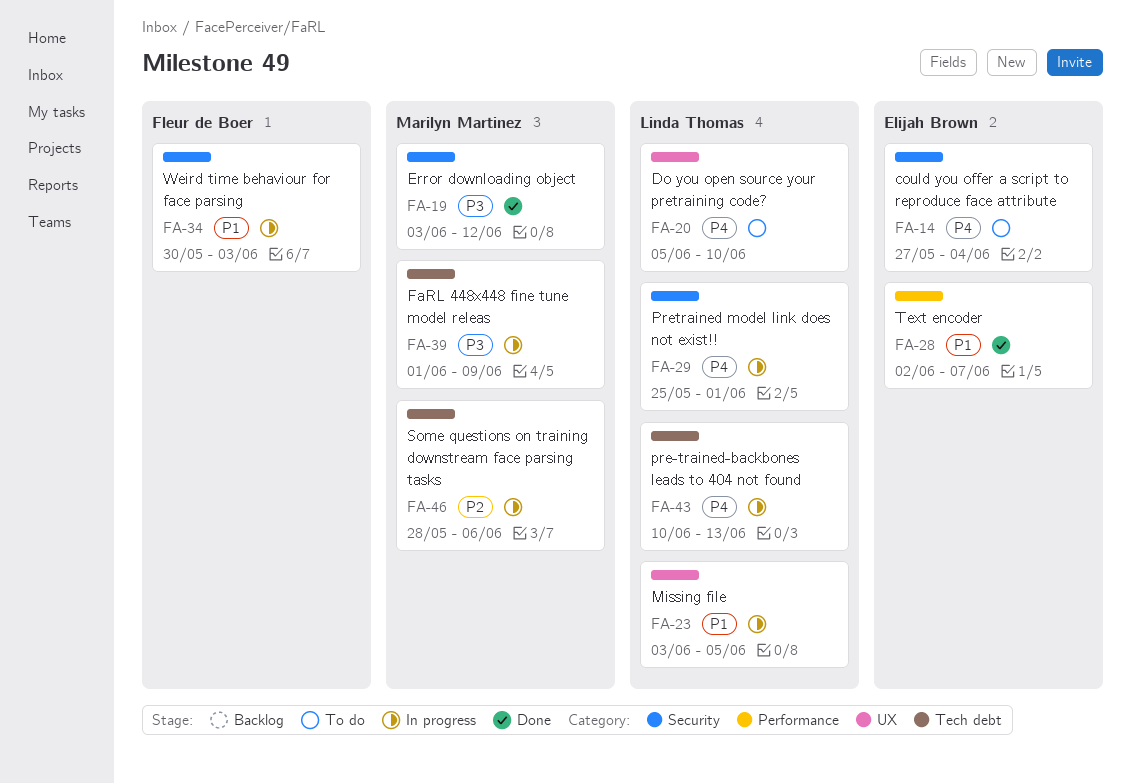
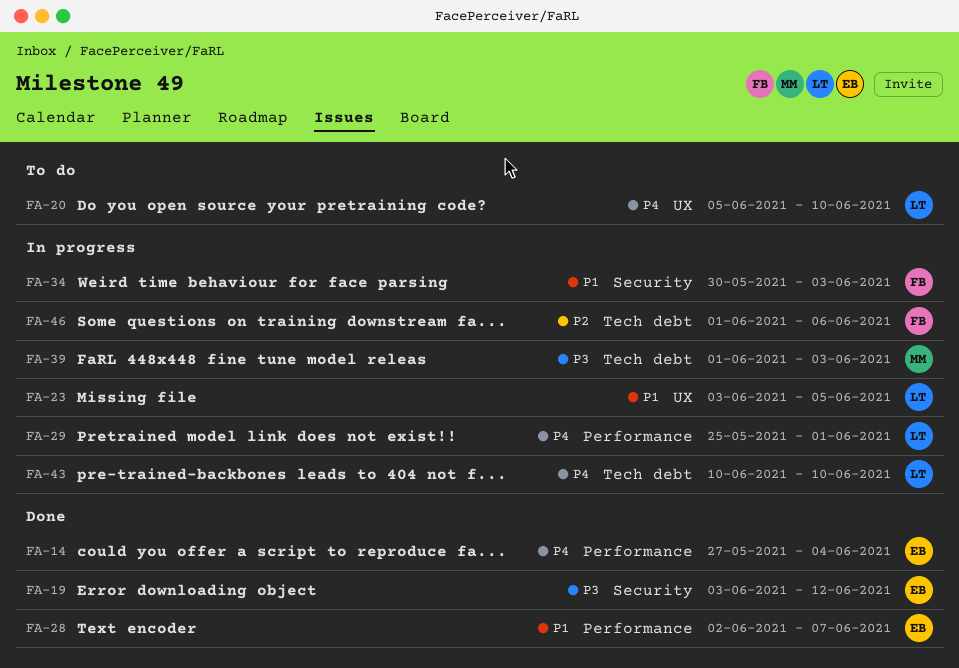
FA-14, status: To do -> Done
FA-14, label: Security -> Performance
FA-19, owner: Marilyn Martinez -> Elijah Brown
FA-29, label: Security -> Performance
FA-39, due: Jun 9 -> Jun 3
FA-43, due: Jun 13 -> Jun 10
FA-46, owner: Marilyn Martinez -> Fleur de Boer
FA-46, start: May 28 -> Jun 1

